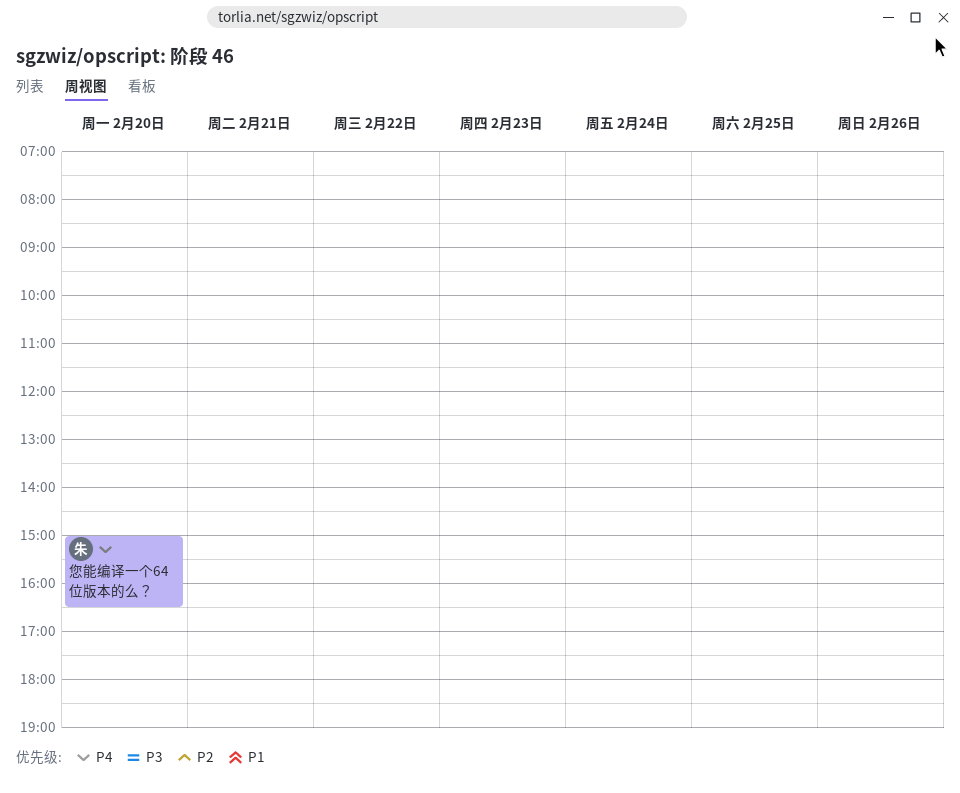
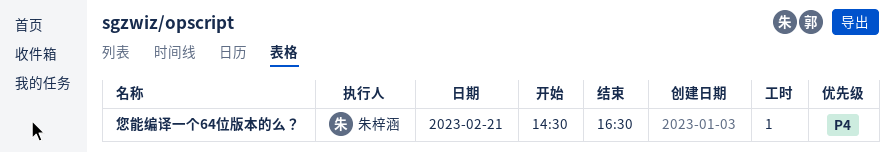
您能编译一个64位版本的么？, day: Feb 20 -> Feb 21
您能编译一个64位版本的么？, begins: 15:00 -> 14:30

